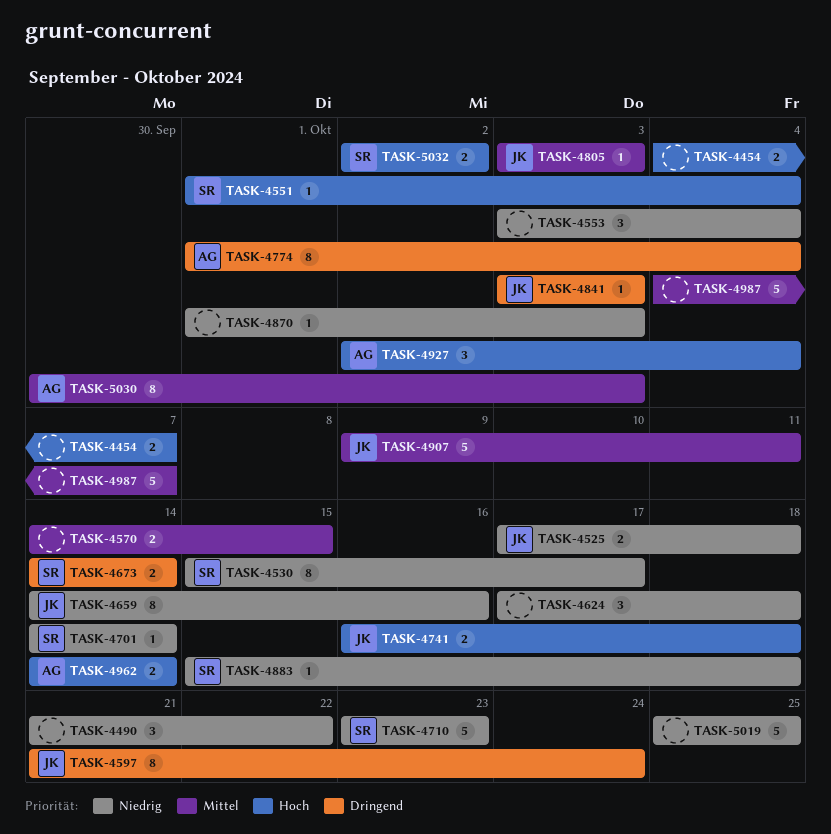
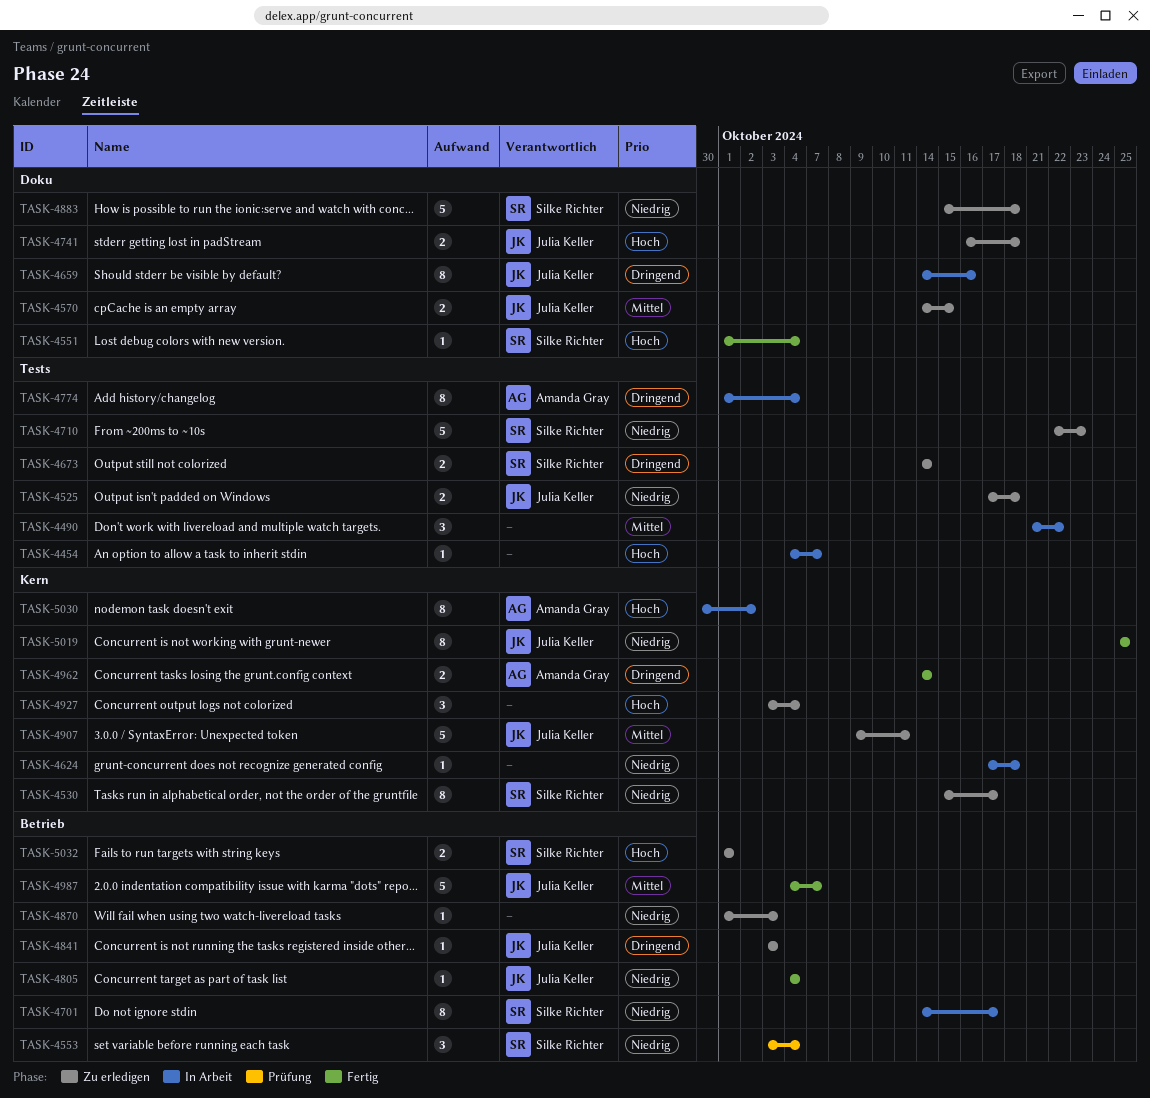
TASK-4454, estimate: 2 -> 1
TASK-4490, priority: Niedrig -> Mittel
TASK-4553, owner: none -> Silke Richter
TASK-4570, owner: none -> Julia Keller
TASK-4597: present -> none
TASK-4624, estimate: 3 -> 1
TASK-4659, priority: Niedrig -> Dringend
TASK-4701, estimate: 1 -> 8
TASK-4701, due: Oct 14 -> Oct 17
TASK-4710, start: Oct 23 -> Oct 22
TASK-4805, priority: Mittel -> Niedrig
TASK-4805, start: Oct 3 -> Oct 4
TASK-4805, due: Oct 3 -> Oct 4
TASK-4883, estimate: 1 -> 5
TASK-4927, owner: Amanda Gray -> none
TASK-4927, start: Oct 2 -> Oct 3
TASK-4962, priority: Hoch -> Dringend
TASK-4987, owner: none -> Julia Keller
TASK-5019, owner: none -> Julia Keller
TASK-5019, estimate: 5 -> 8
TASK-5030, priority: Mittel -> Hoch
TASK-5030, due: Oct 3 -> Oct 2
TASK-5032, start: Oct 2 -> Oct 1
TASK-5032, due: Oct 2 -> Oct 1

